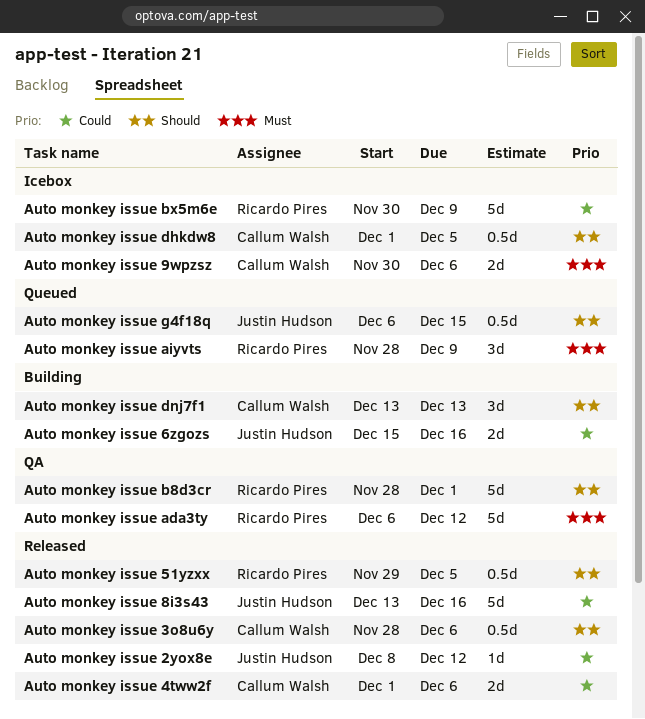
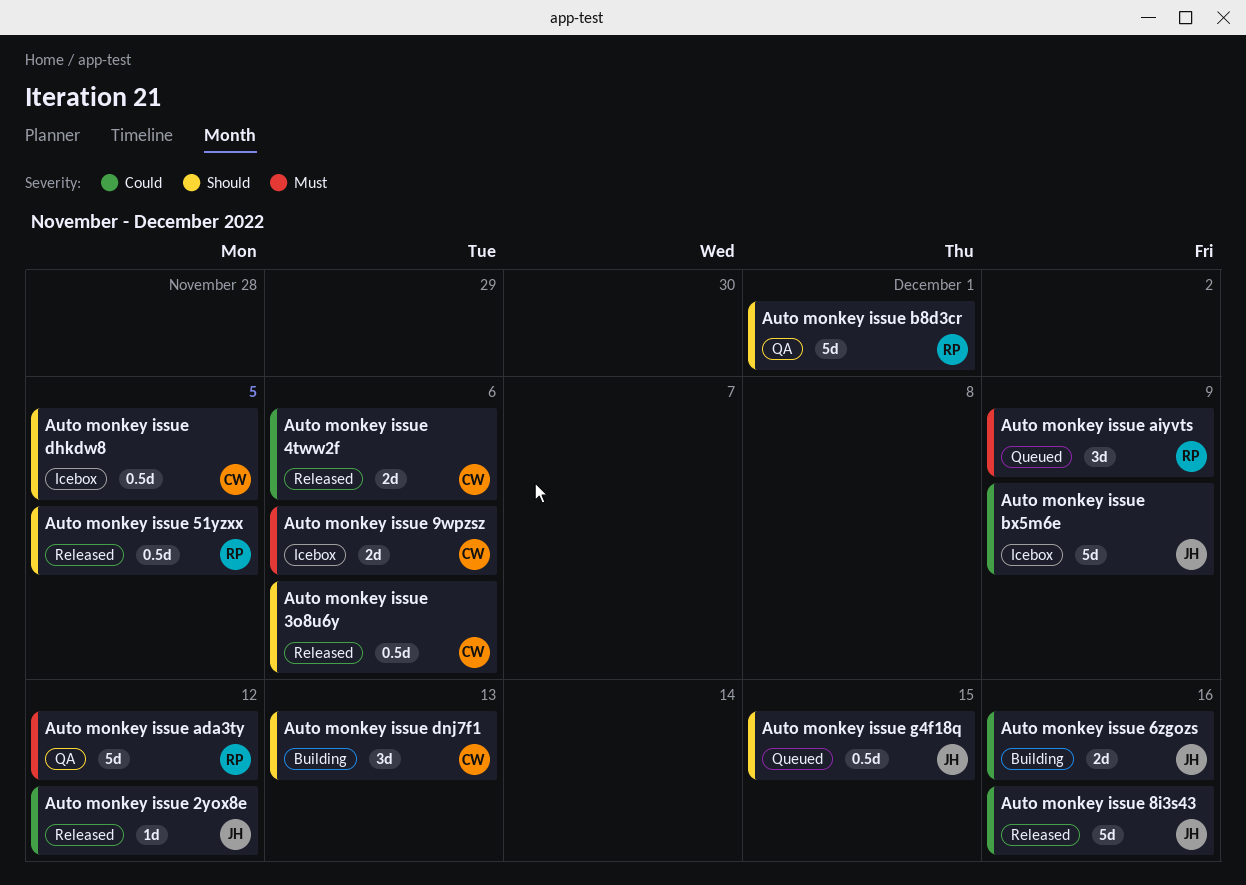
Auto monkey issue bx5m6e, owner: Ricardo Pires -> Justin Hudson

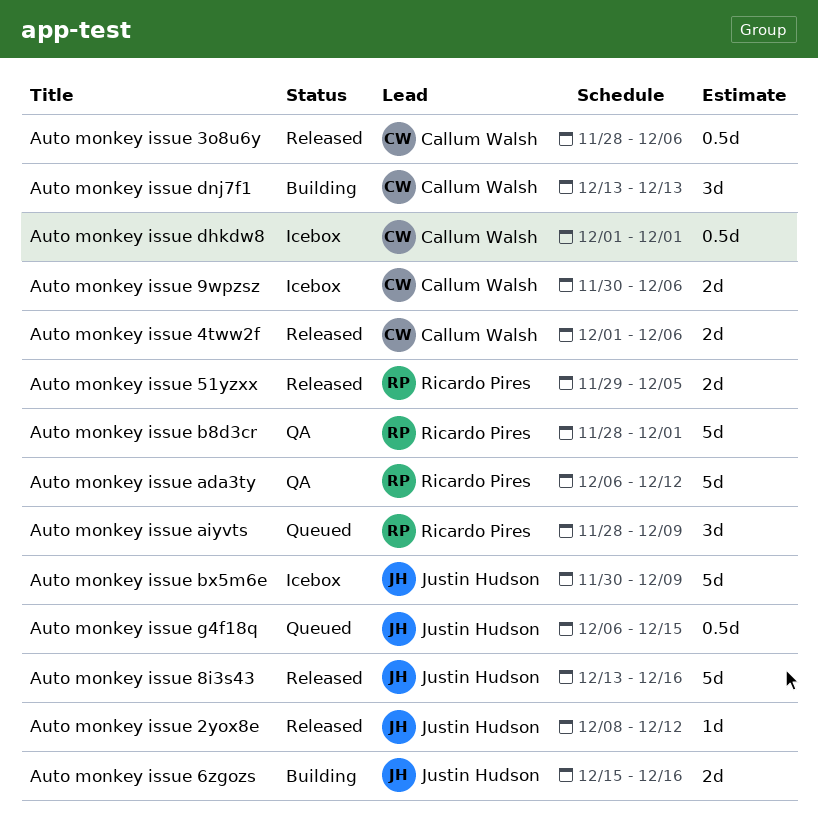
Auto monkey issue 51yzxx, estimate: 0.5d -> 2d
Auto monkey issue dhkdw8, due: Dec 5 -> Dec 1

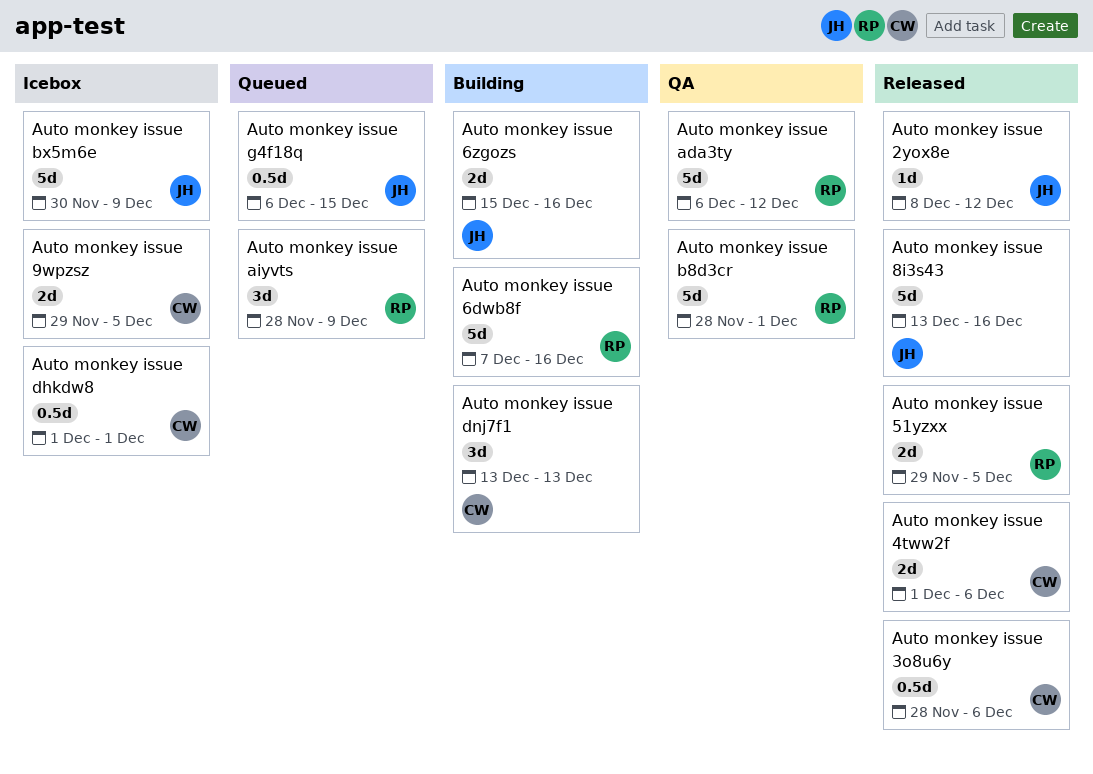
Auto monkey issue 6dwb8f: none -> present
Auto monkey issue 9wpzsz, start: Nov 30 -> Nov 29
Auto monkey issue 9wpzsz, due: Dec 6 -> Dec 5

